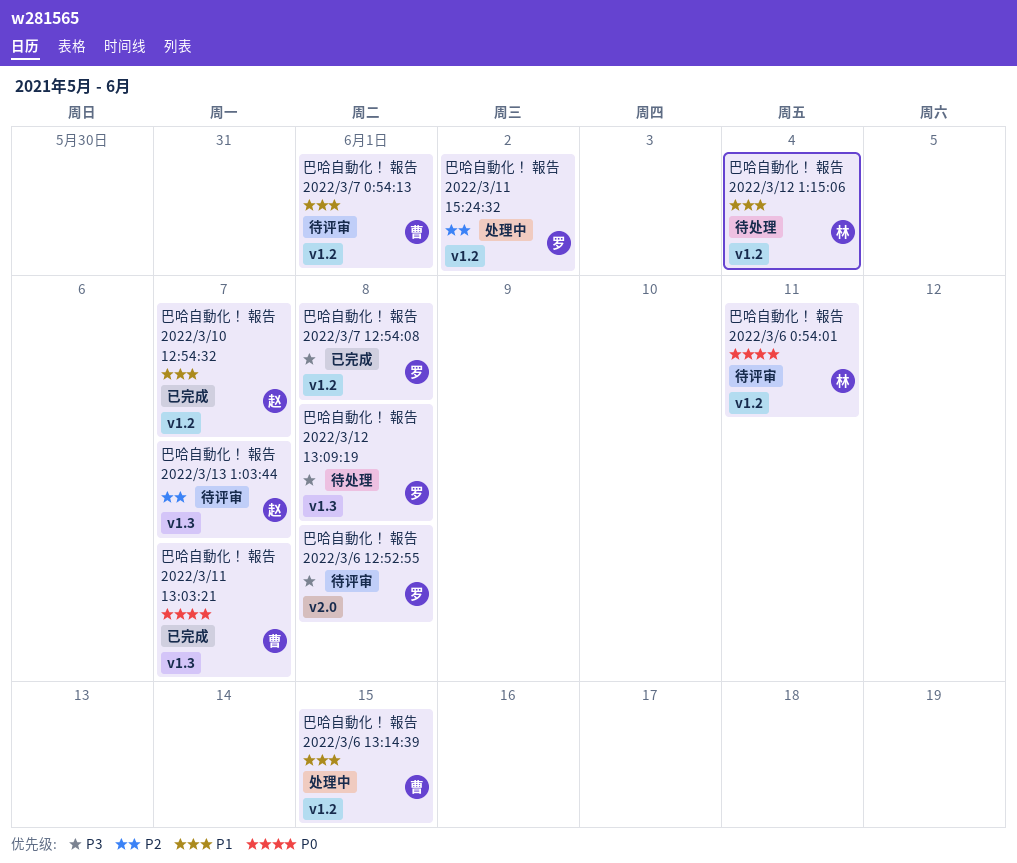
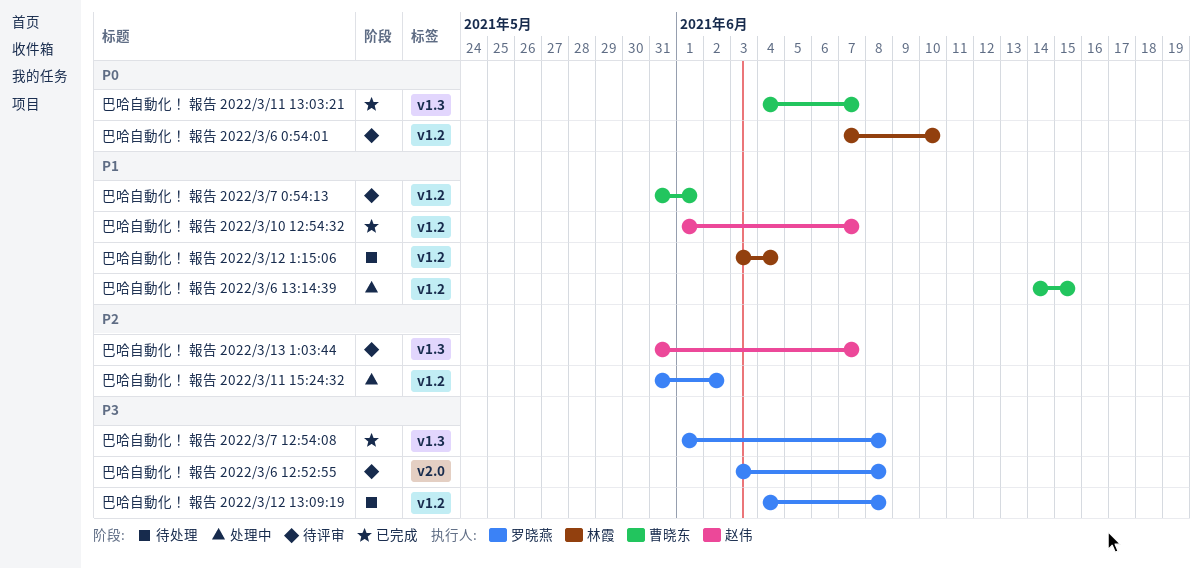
巴哈自動化！ 報告 2022/3/12 13:09:19, label: v1.3 -> v1.2
巴哈自動化！ 報告 2022/3/6 0:54:01, due: Jun 11 -> Jun 10
巴哈自動化！ 報告 2022/3/7 12:54:08, label: v1.2 -> v1.3

